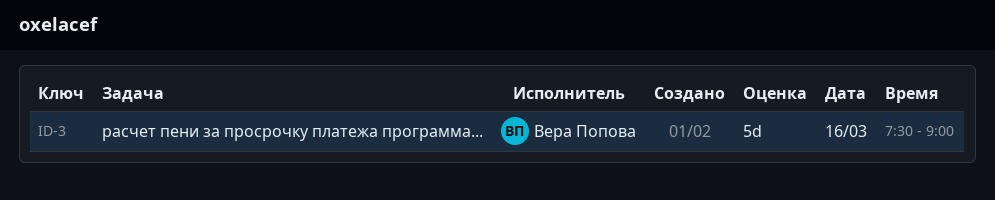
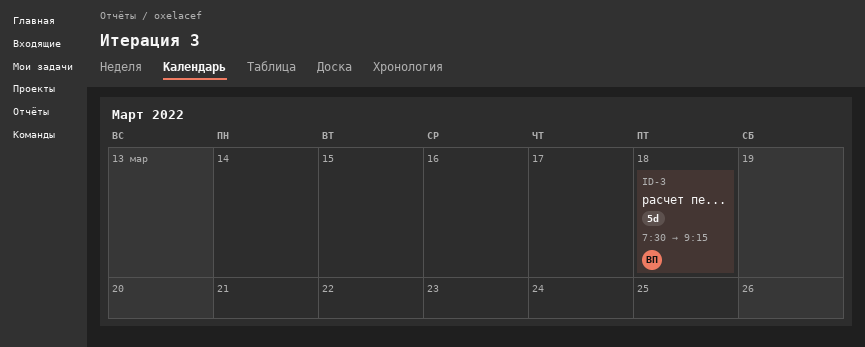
ID-3, day: Mar 16 -> Mar 18
ID-3, ends: 09:00 -> 09:15

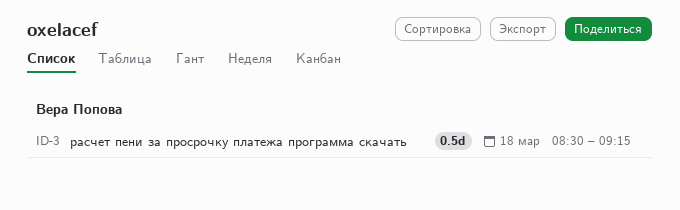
ID-3, estimate: 5d -> 0.5d
ID-3, begins: 07:30 -> 08:30

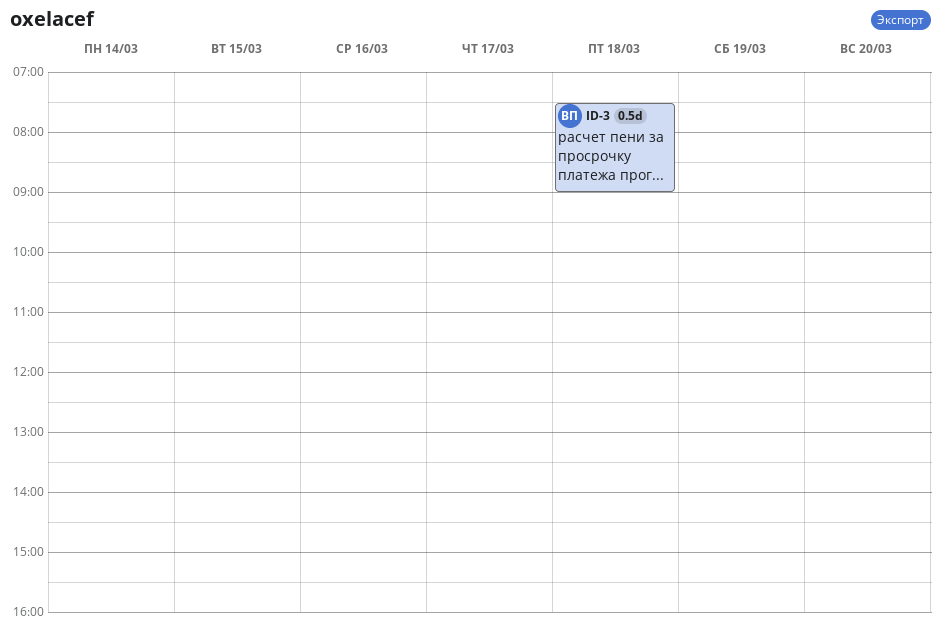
ID-3, begins: 08:30 -> 07:30
ID-3, ends: 09:15 -> 09:00

